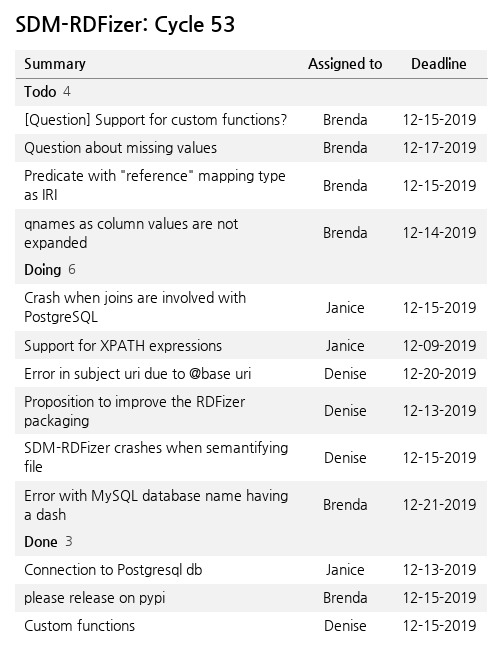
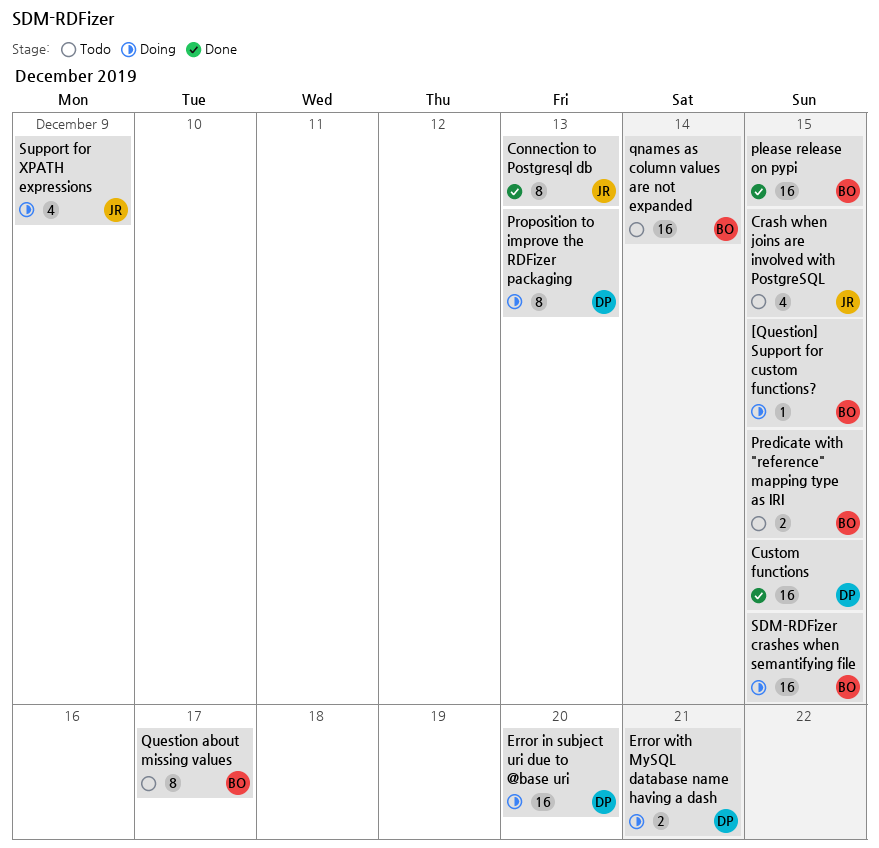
[Question] Support for custom functions?, status: Todo -> Doing
Crash when joins are involved with PostgreSQL, status: Doing -> Todo
Error with MySQL database name having a dash, owner: Brenda -> Denise
SDM-RDFizer crashes when semantifying file, owner: Denise -> Brenda

